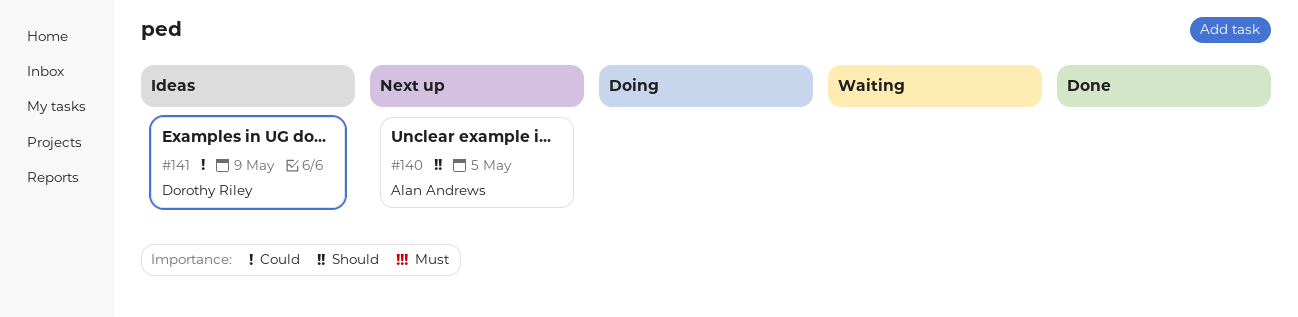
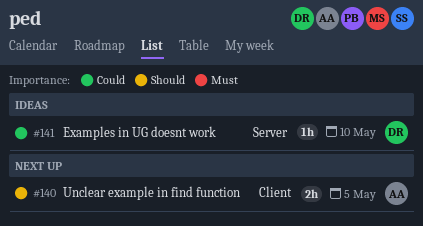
#141, due: May 9 -> May 10

